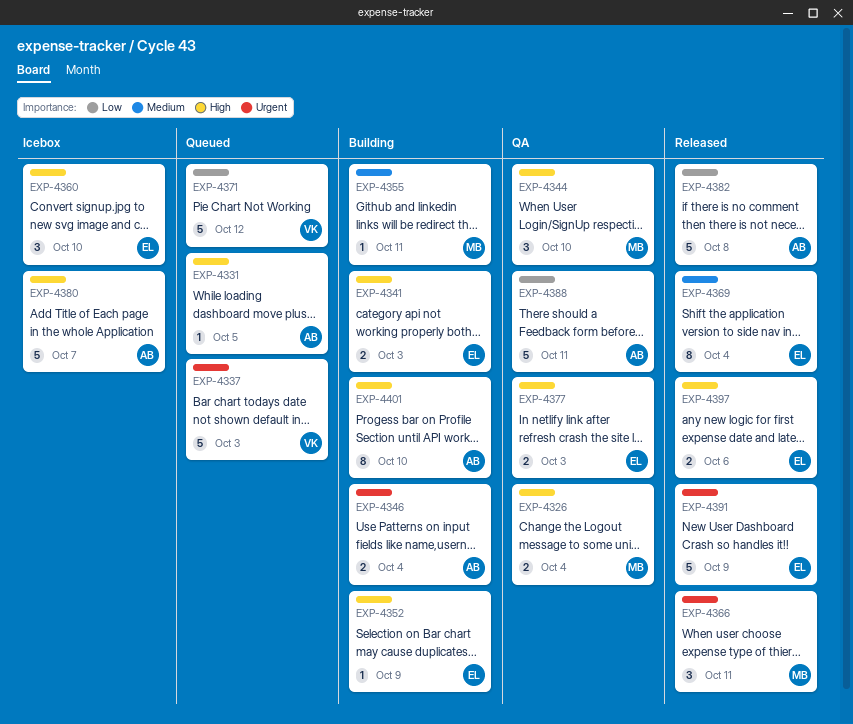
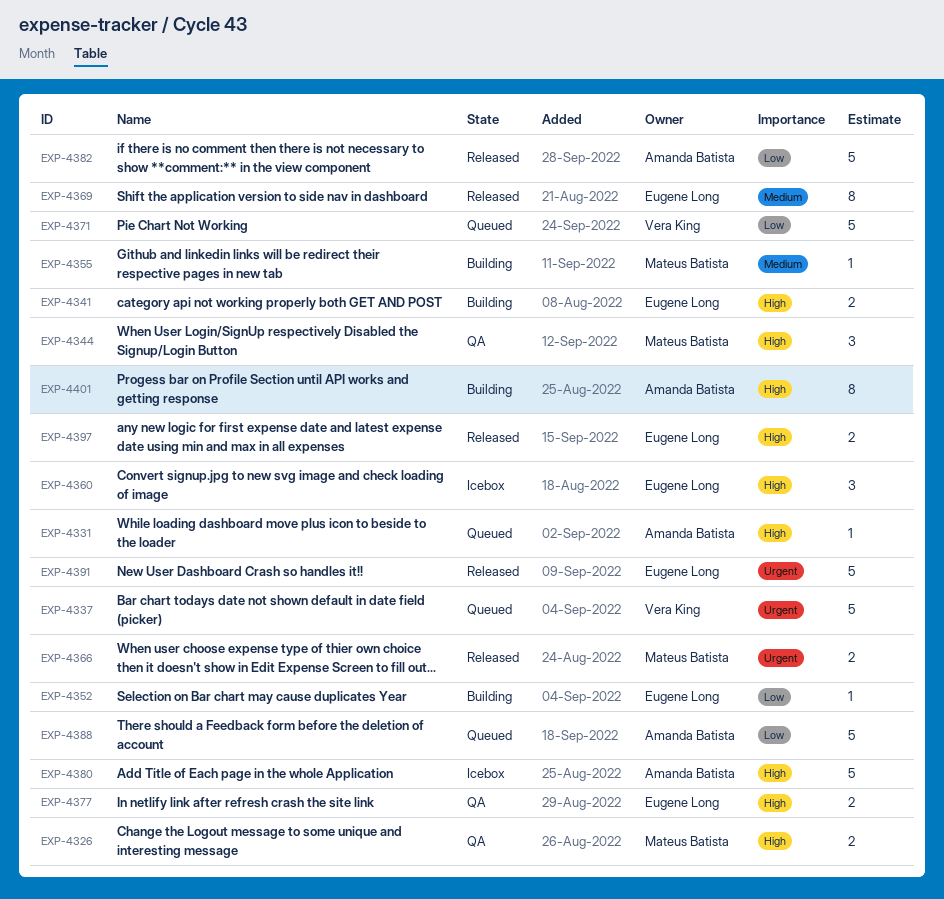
EXP-4346: present -> none
EXP-4352, priority: High -> Low
EXP-4366, estimate: 3 -> 2
EXP-4388, status: QA -> Queued

